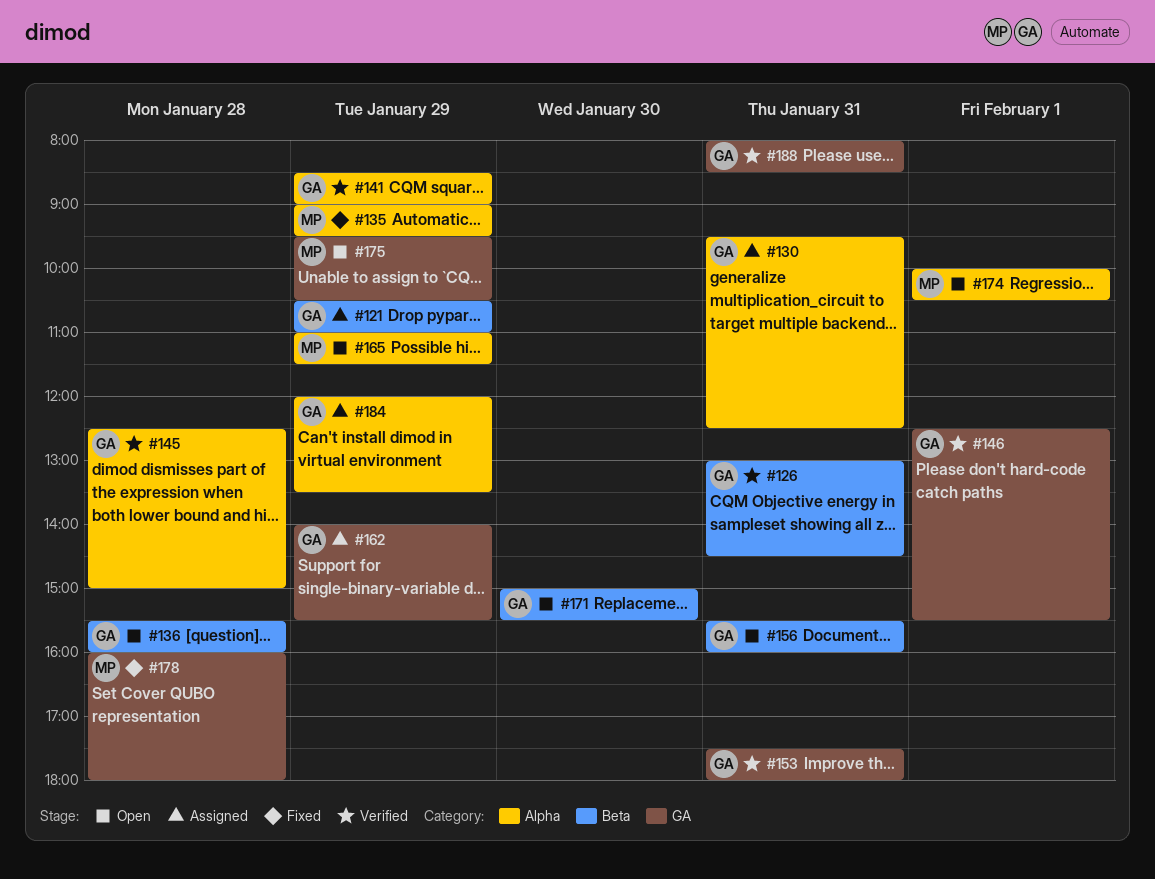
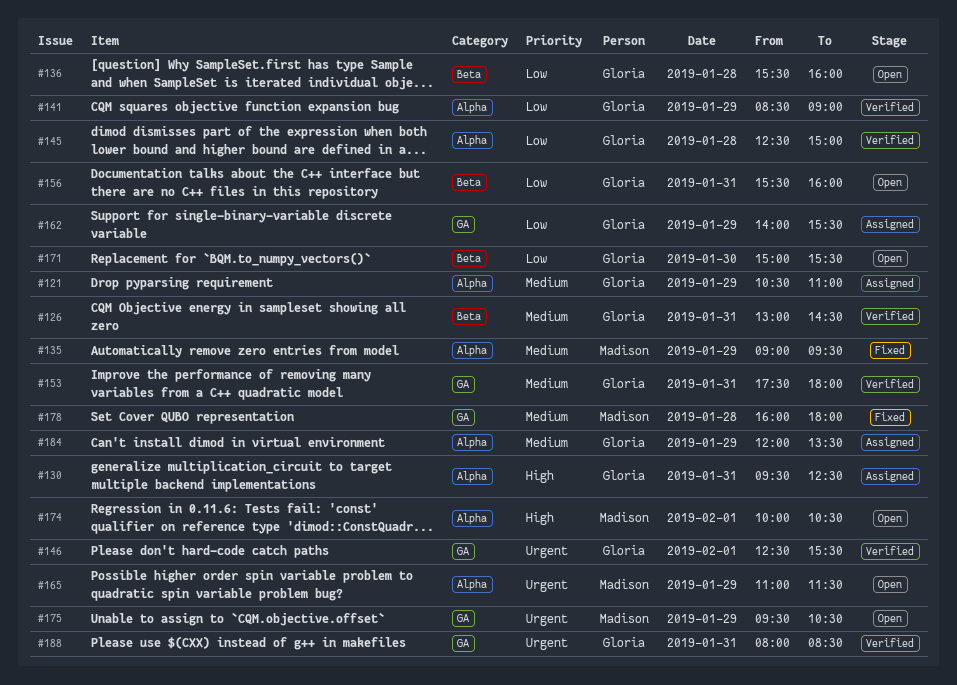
#121, label: Beta -> Alpha

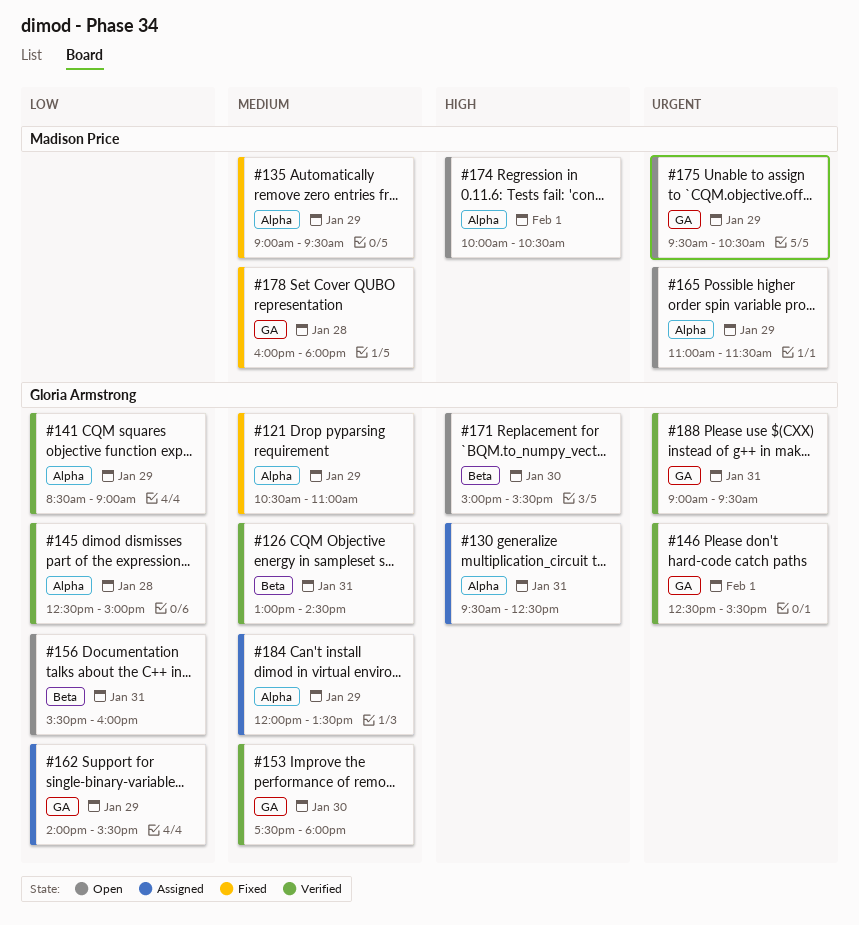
#121, status: Assigned -> Fixed
#136: present -> none
#153, day: Jan 31 -> Jan 30
#171, priority: Low -> High
#188, begins: 08:00 -> 09:00
#188, ends: 08:30 -> 09:30

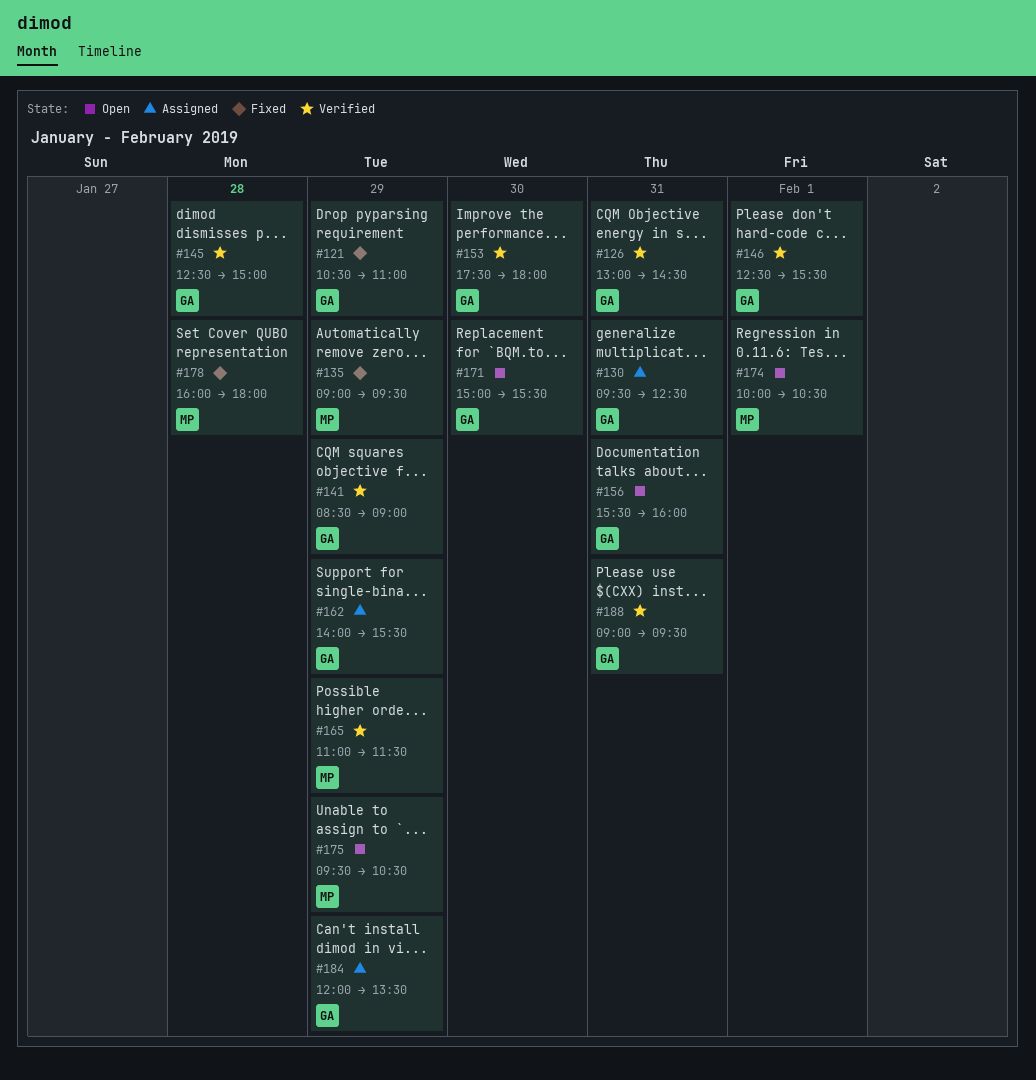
#165, status: Open -> Verified

